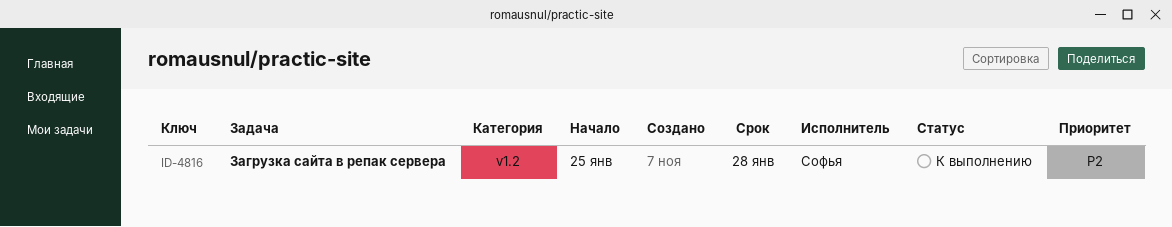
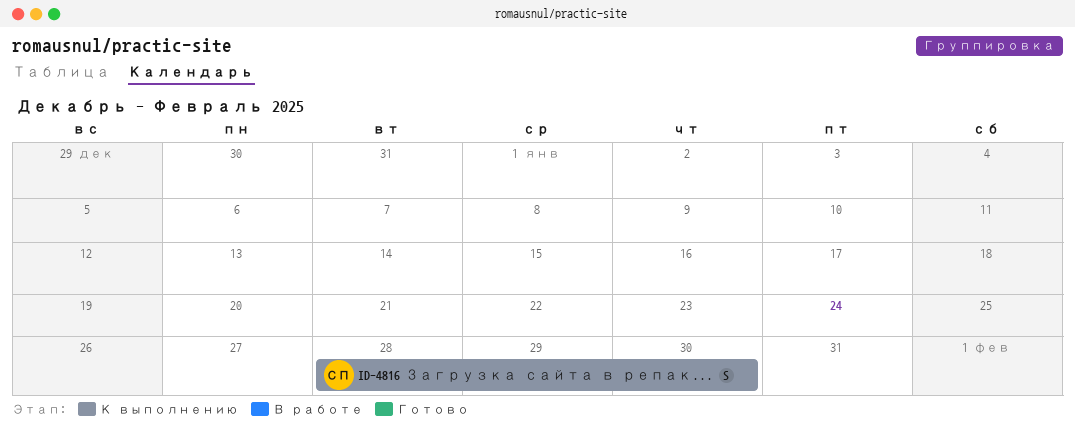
ID-4816, start: Jan 25 -> Jan 28
ID-4816, due: Jan 28 -> Jan 30

